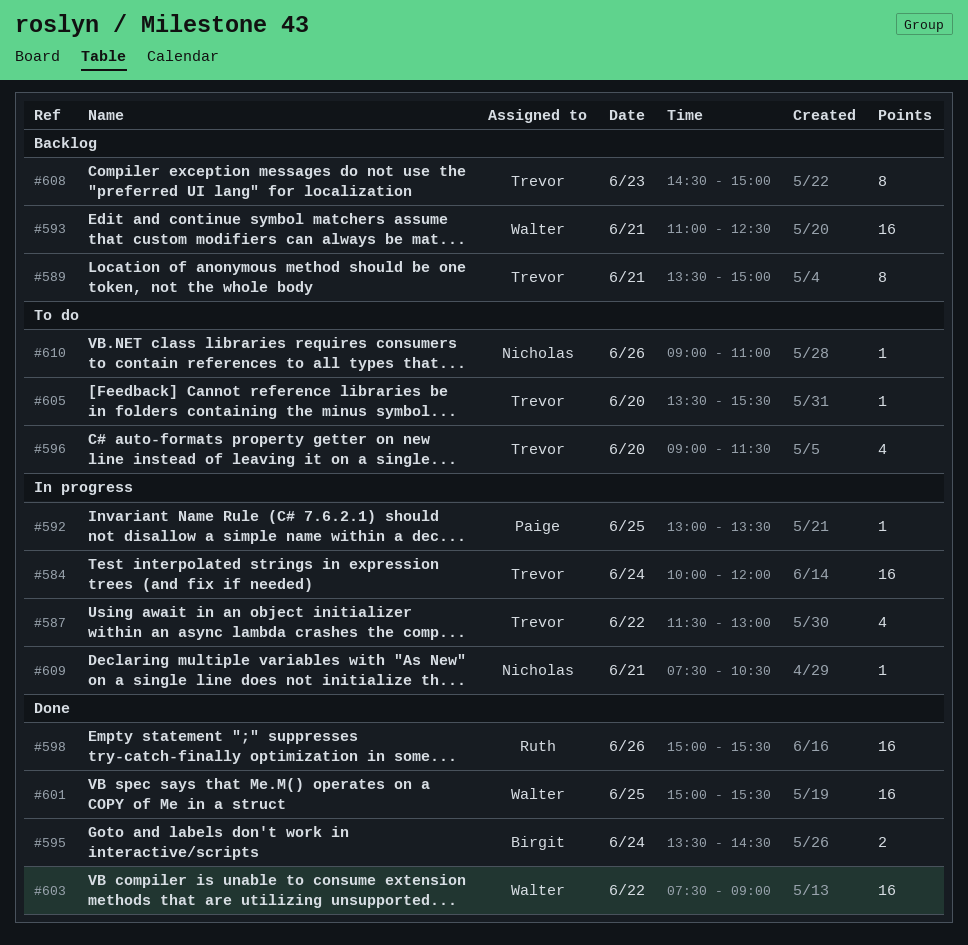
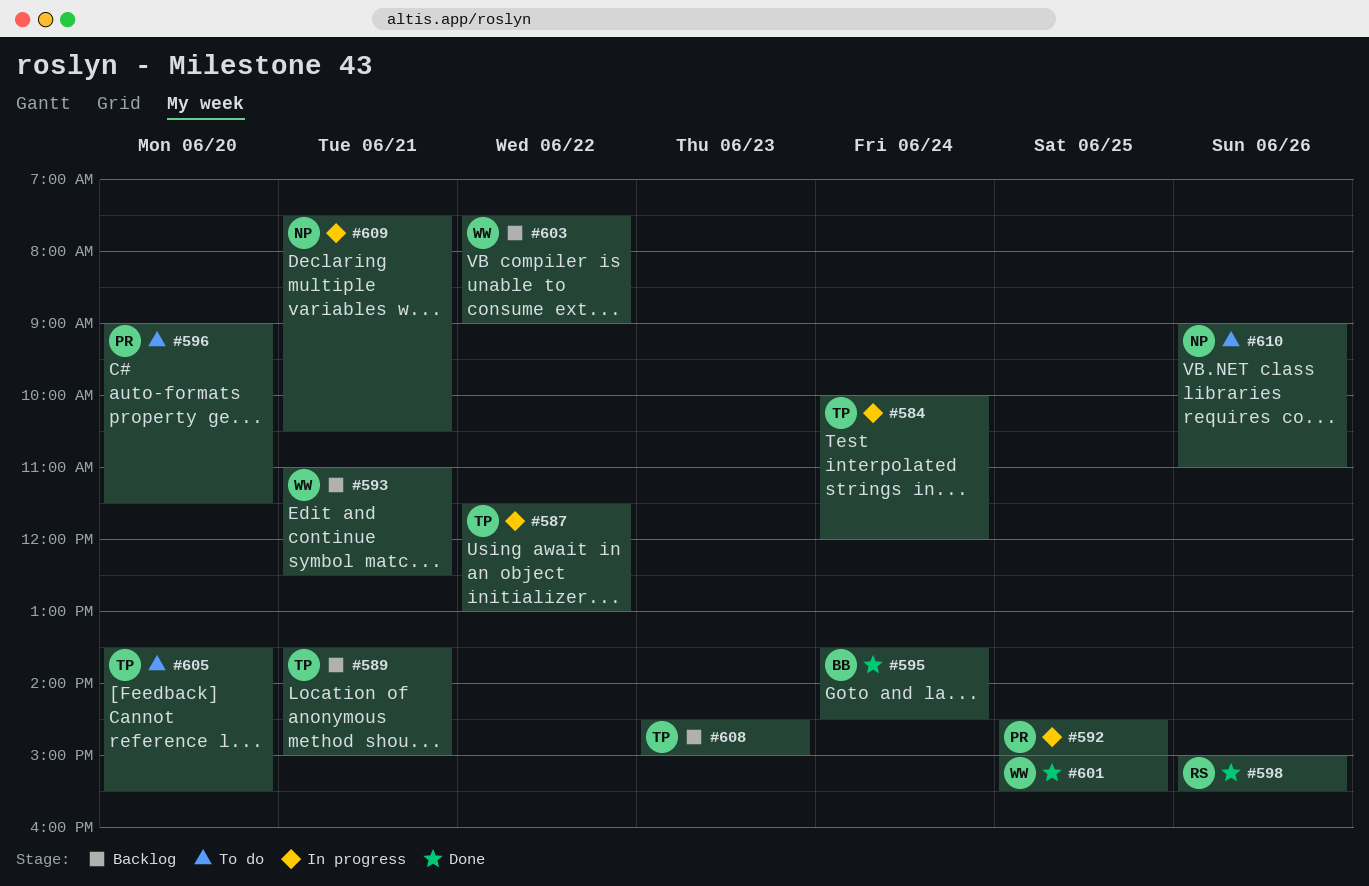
#592, begins: 13:00 -> 14:30
#592, ends: 13:30 -> 15:00
#596, owner: Trevor -> Paige
#603, status: Done -> Backlog

